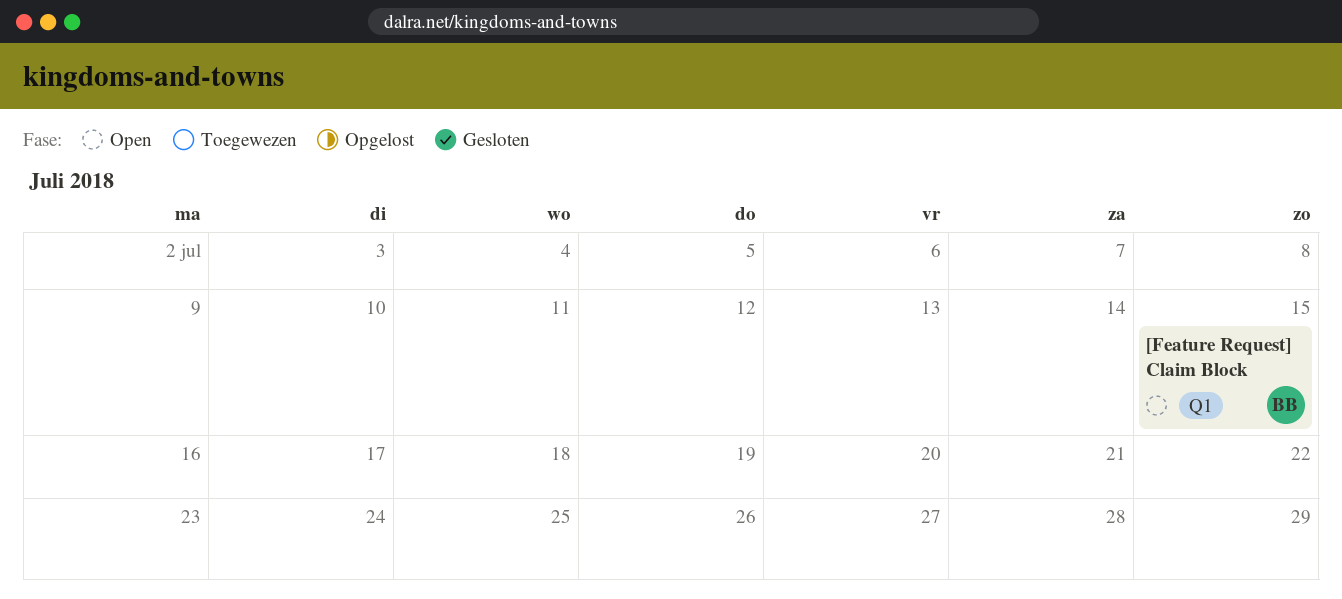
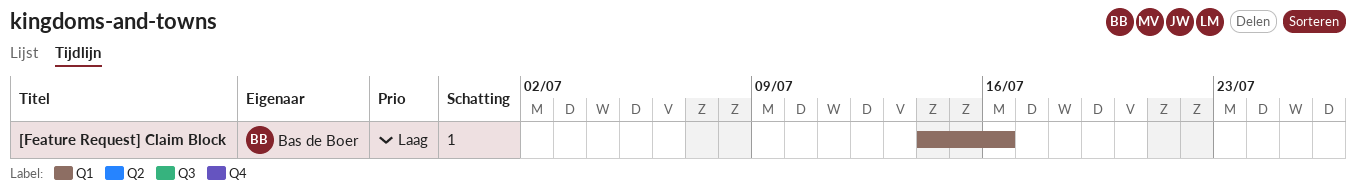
[Feature Request] Claim Block, due: Jul 15 -> Jul 16

